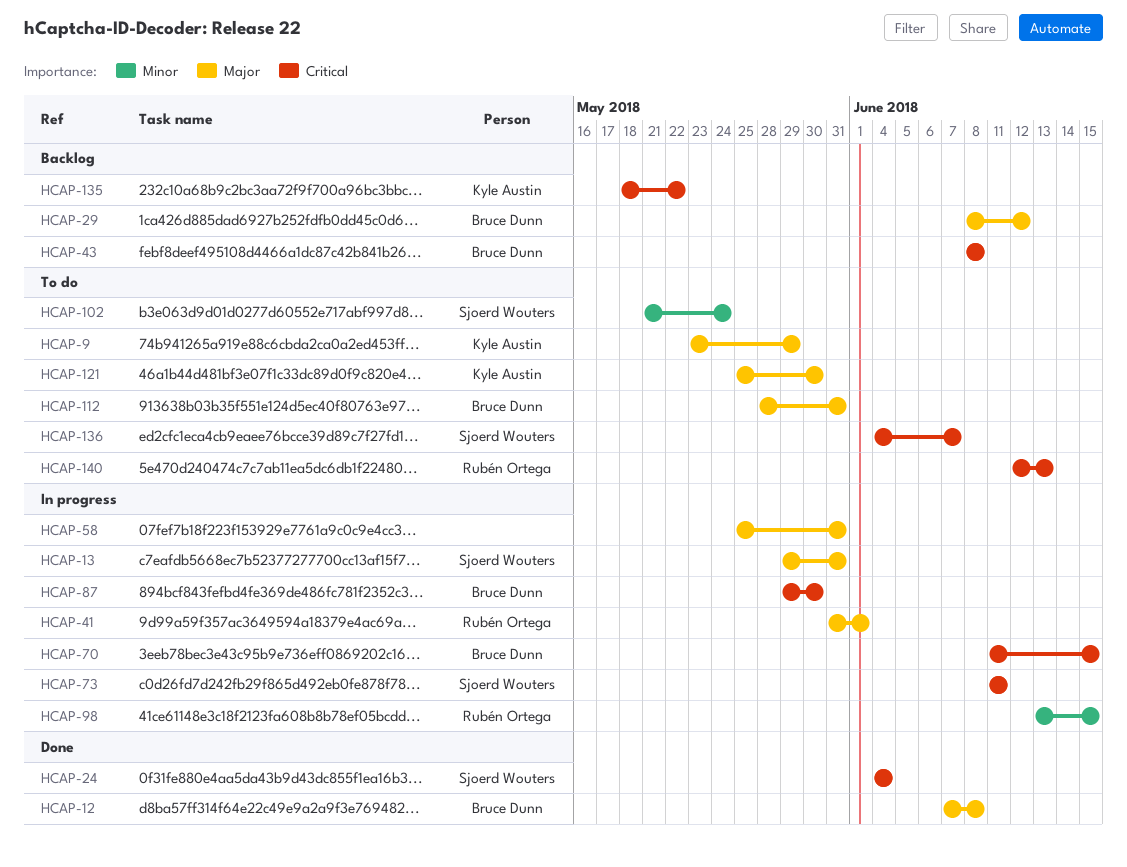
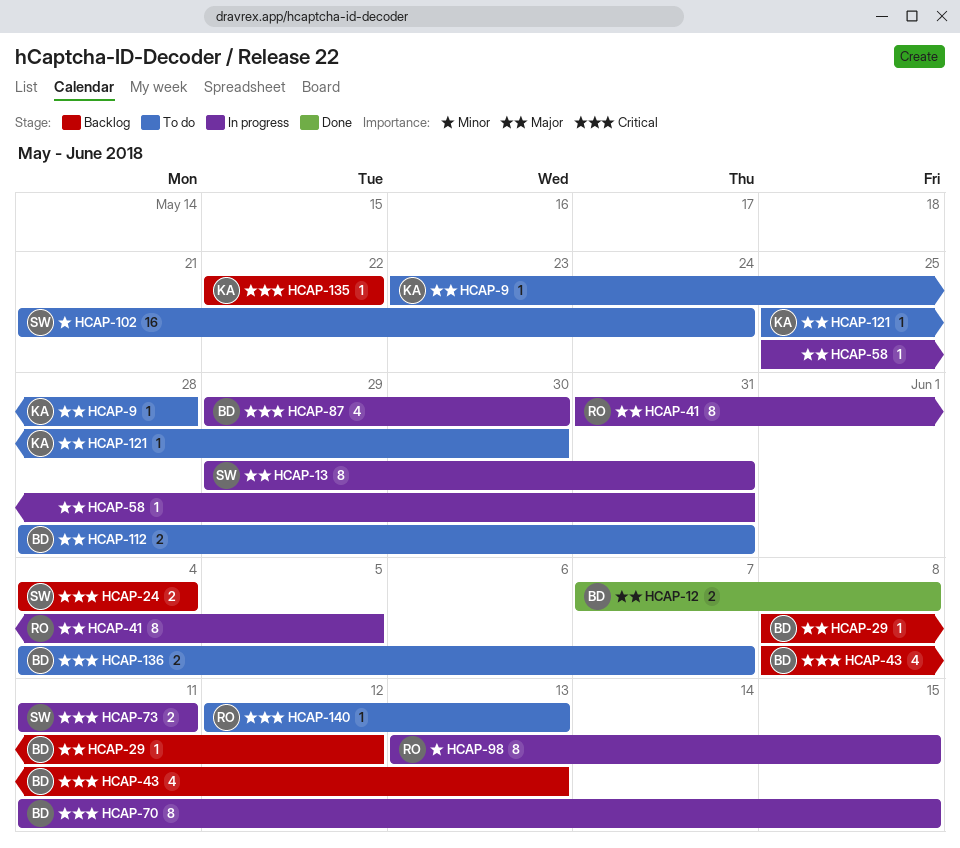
HCAP-9, due: May 29 -> May 28
HCAP-24, status: Done -> Backlog
HCAP-41, due: Jun 1 -> Jun 5
HCAP-43, due: Jun 8 -> Jun 13
HCAP-135, start: May 18 -> May 22
HCAP-136, owner: Sjoerd Wouters -> Bruce Dunn

